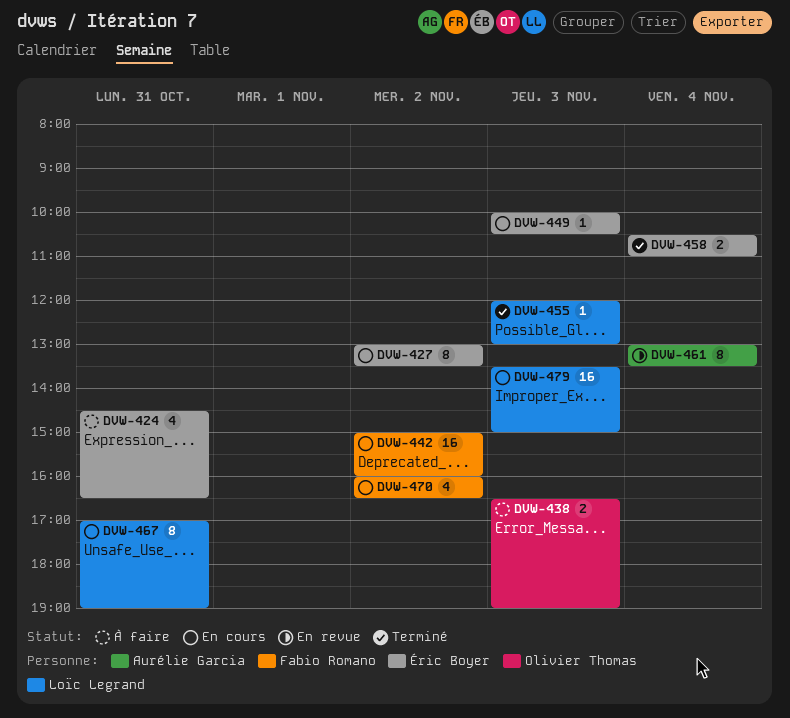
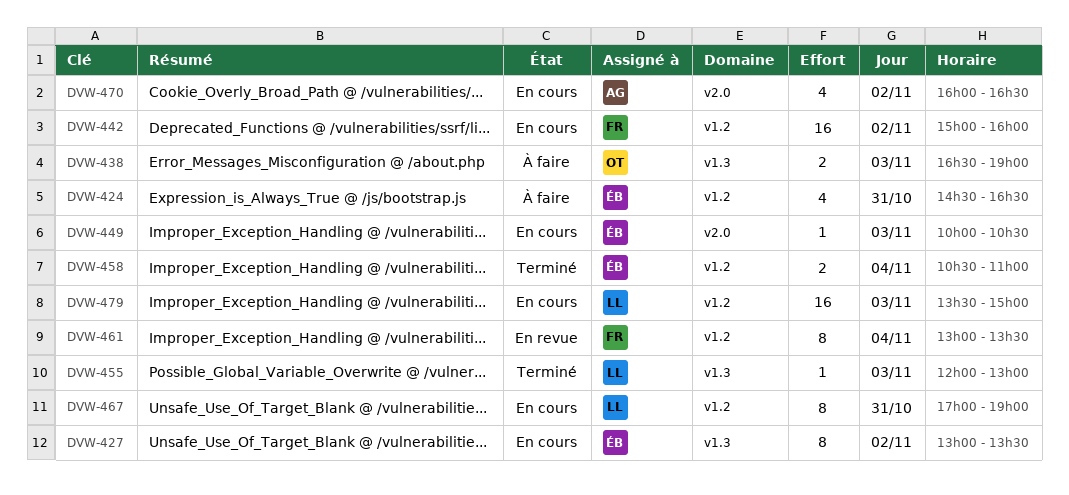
DVW-461, owner: Aurélie Garcia -> Fabio Romano
DVW-470, owner: Fabio Romano -> Aurélie Garcia

